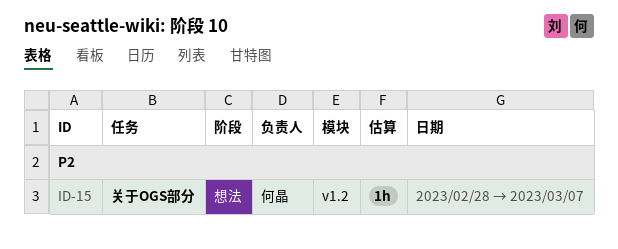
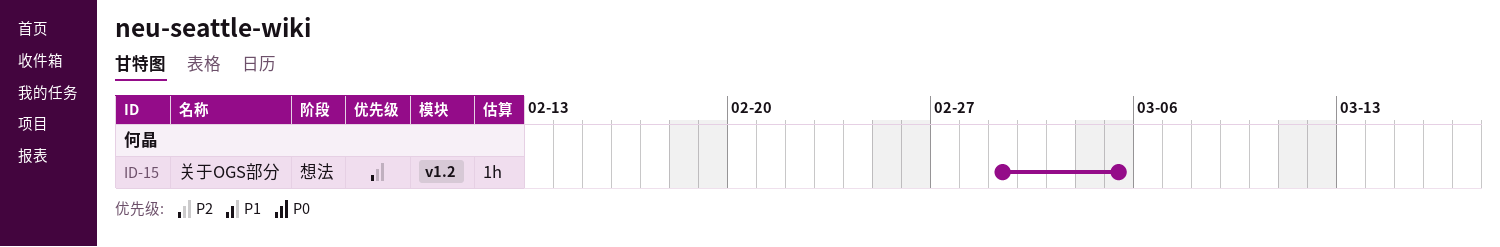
ID-15, start: Feb 28 -> Mar 1
ID-15, due: Mar 7 -> Mar 5

